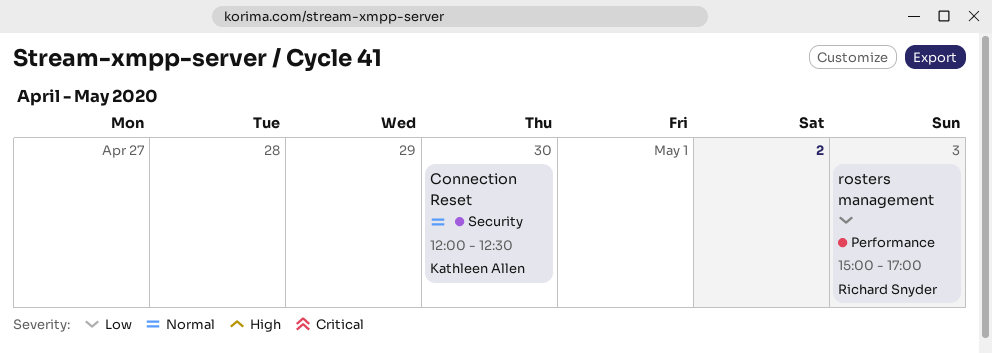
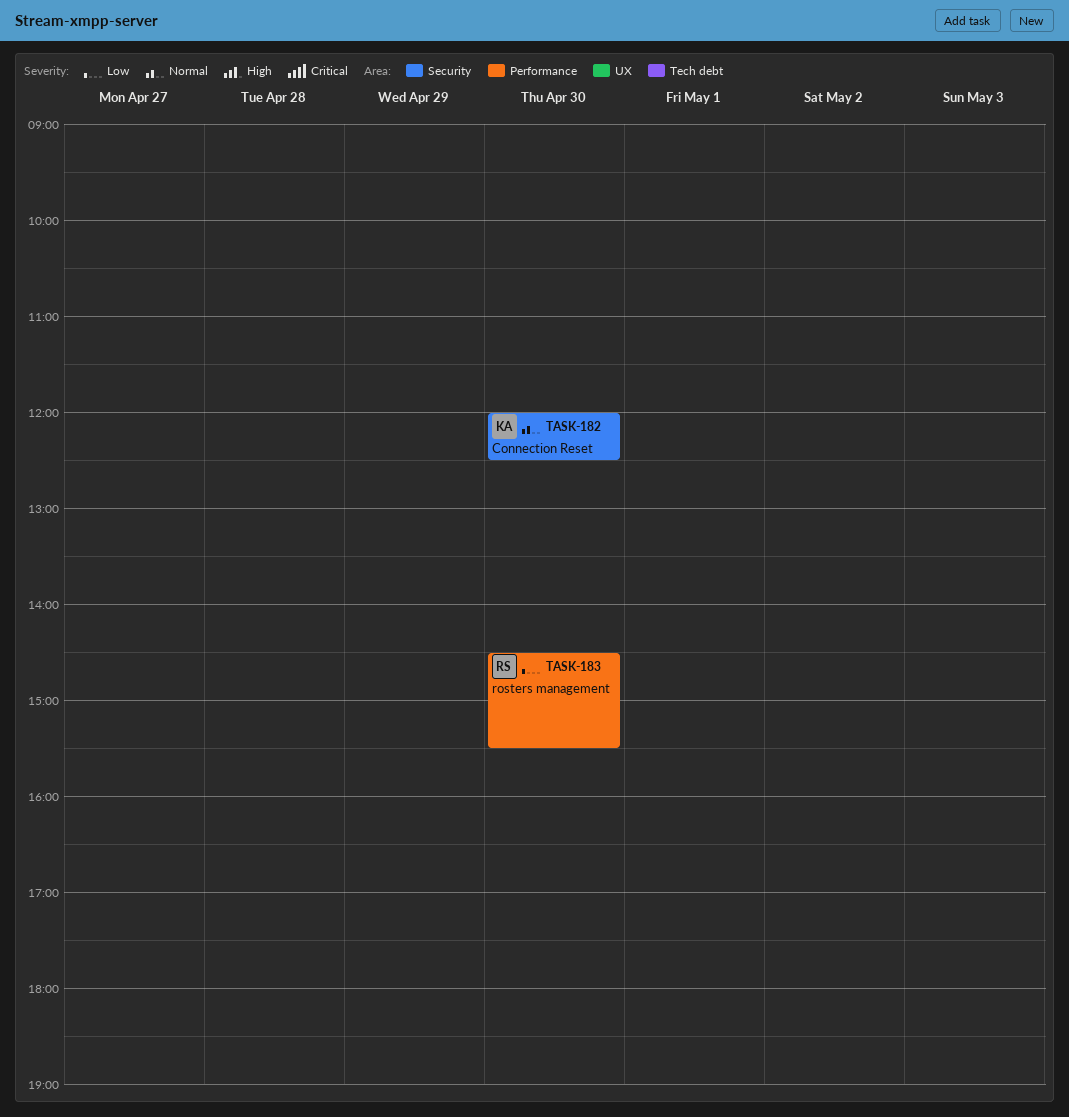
rosters management, day: May 3 -> Apr 30
rosters management, begins: 15:00 -> 14:30
rosters management, ends: 17:00 -> 15:30

